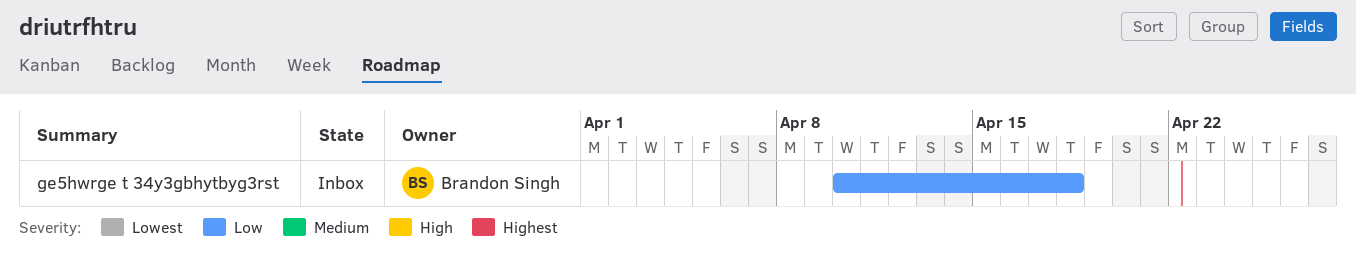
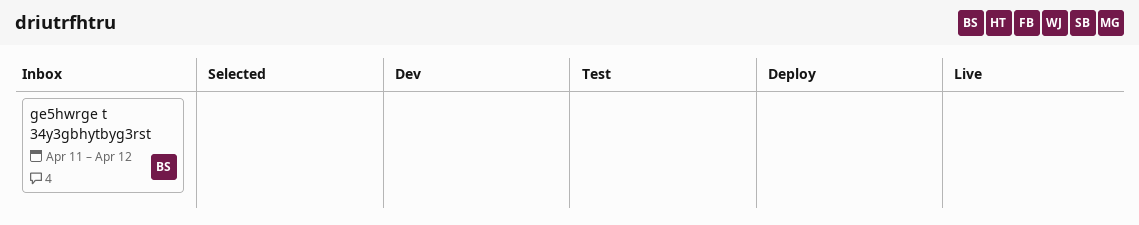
ge5hwrge t 34y3gbhytbyg3rst, start: Apr 10 -> Apr 11
ge5hwrge t 34y3gbhytbyg3rst, due: Apr 18 -> Apr 12

